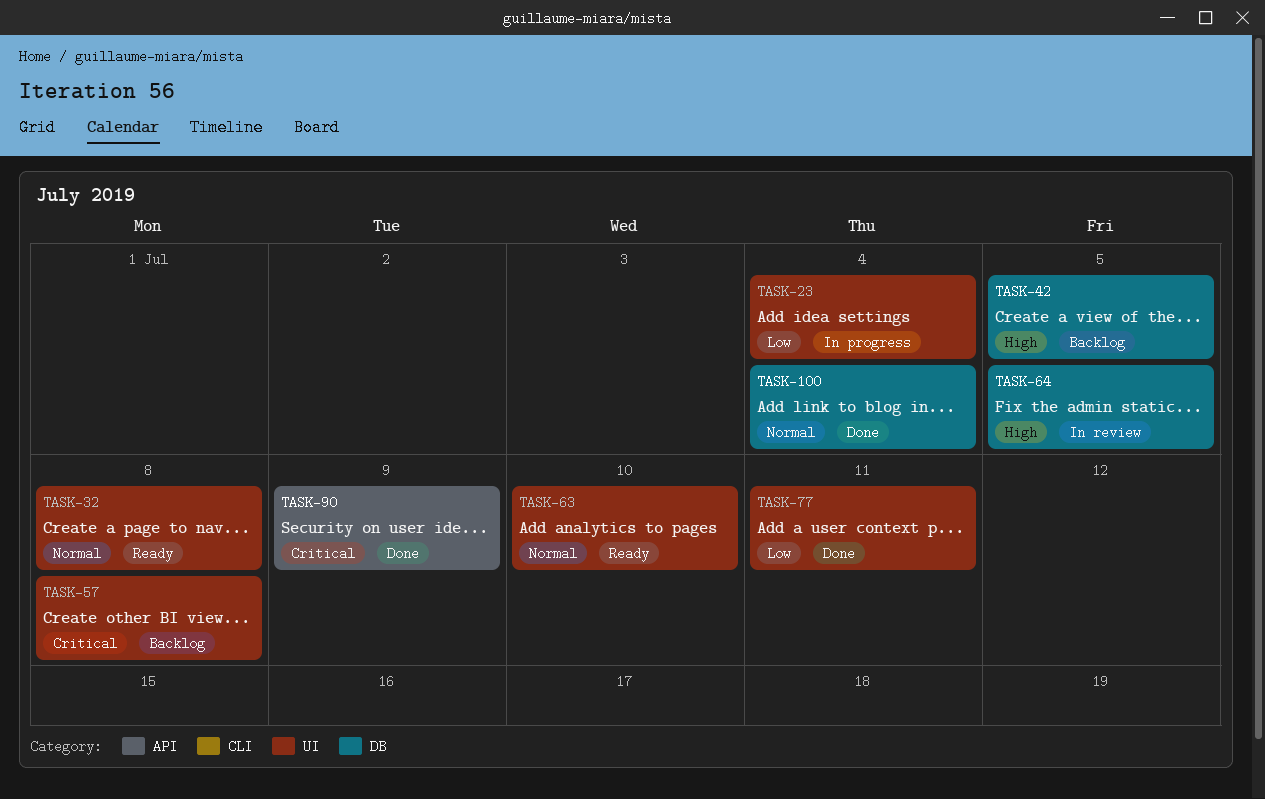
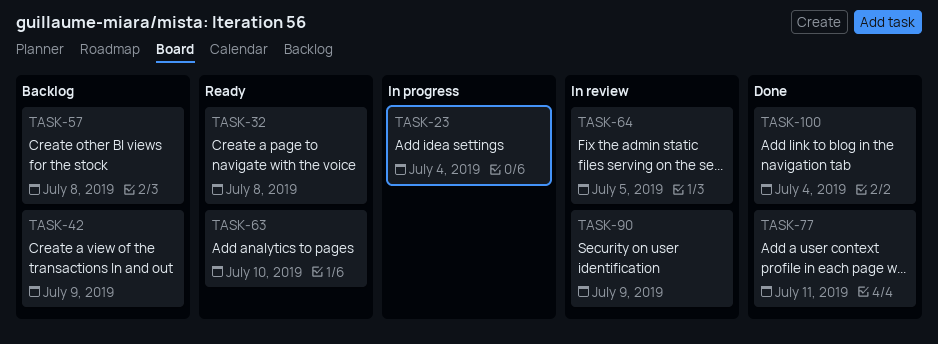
TASK-42, due: Jul 5 -> Jul 9
TASK-90, status: Done -> In review

